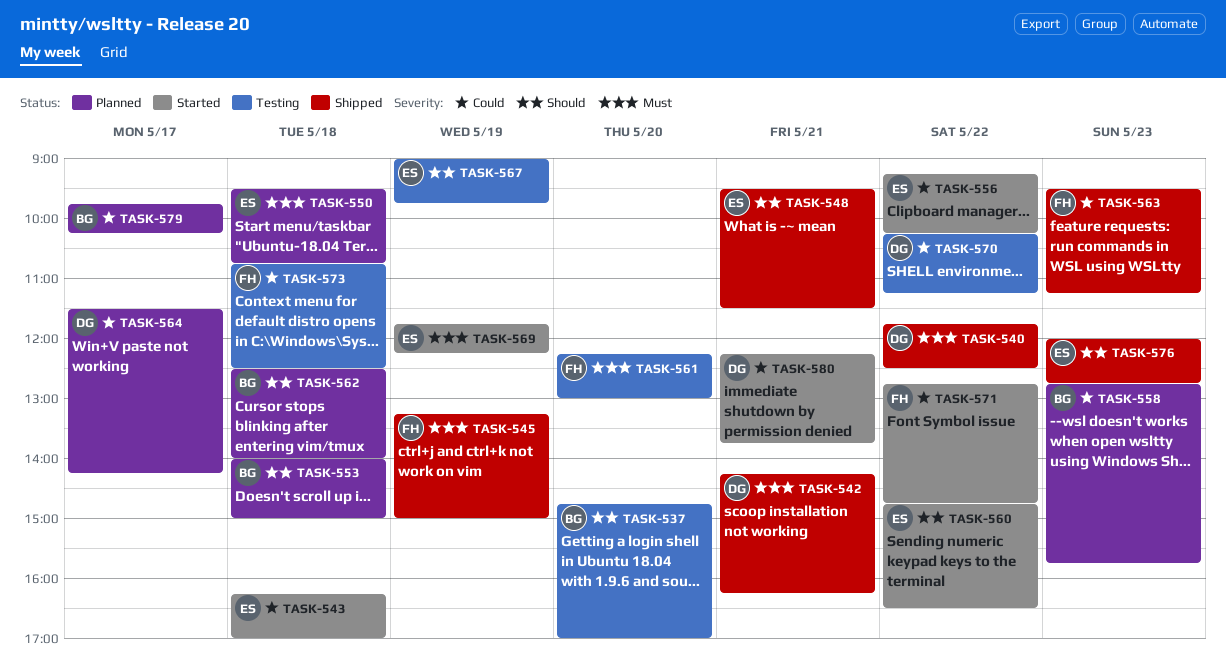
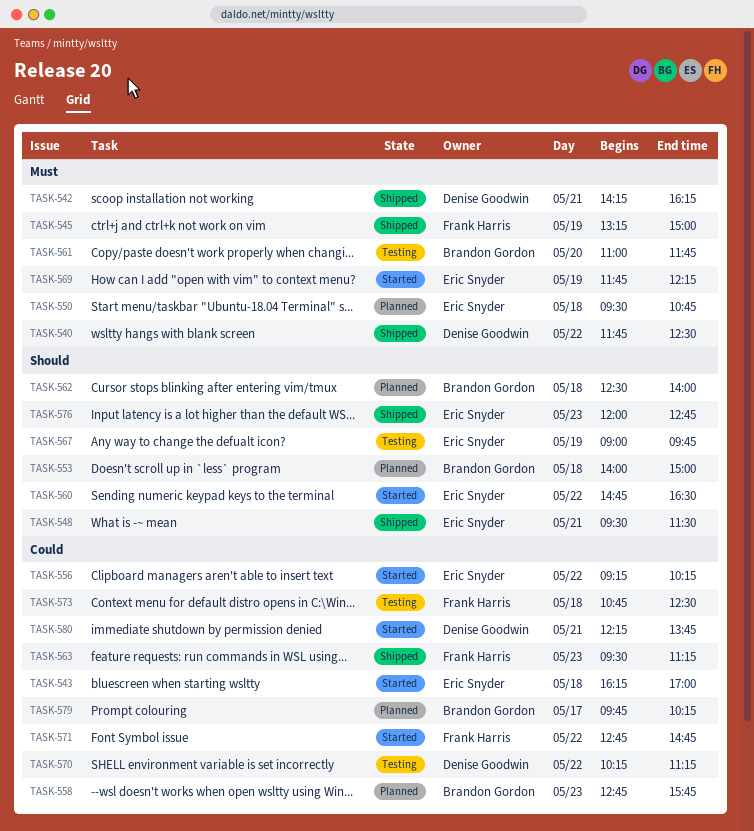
TASK-537: present -> none
TASK-561, owner: Frank Harris -> Brandon Gordon
TASK-561, begins: 12:15 -> 11:00
TASK-561, ends: 13:00 -> 11:45
TASK-564: present -> none

